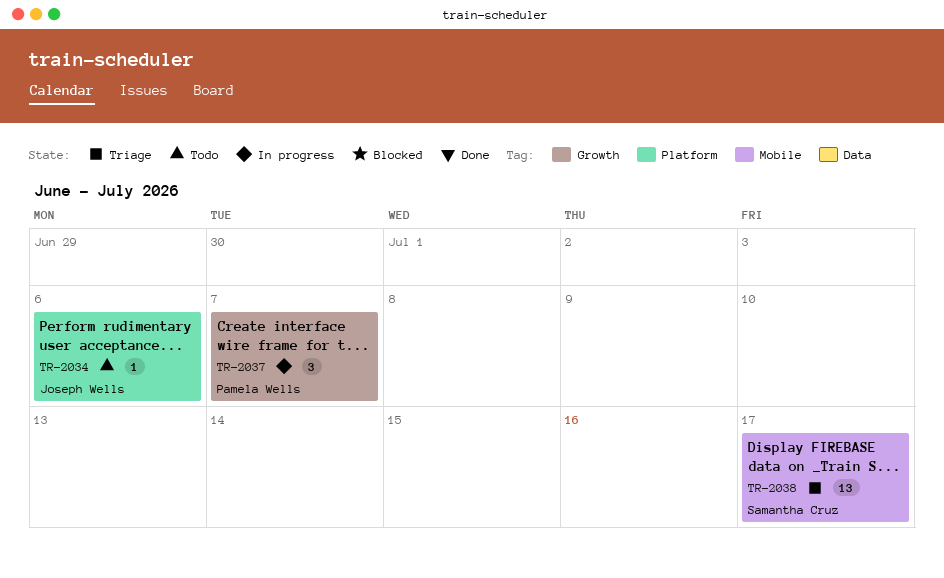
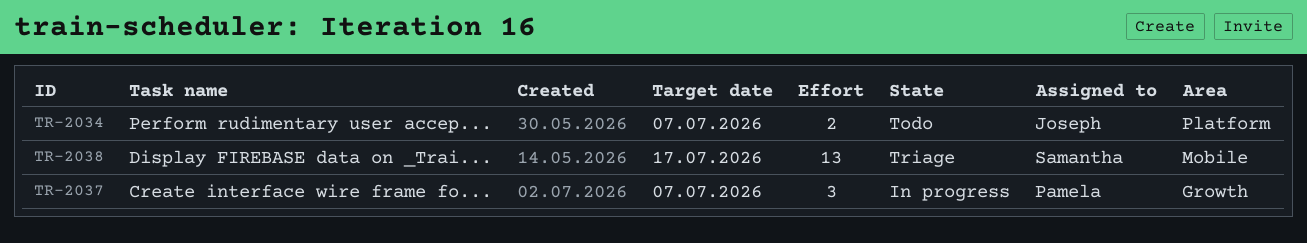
TR-2034, estimate: 1 -> 2
TR-2034, due: Jul 6 -> Jul 7

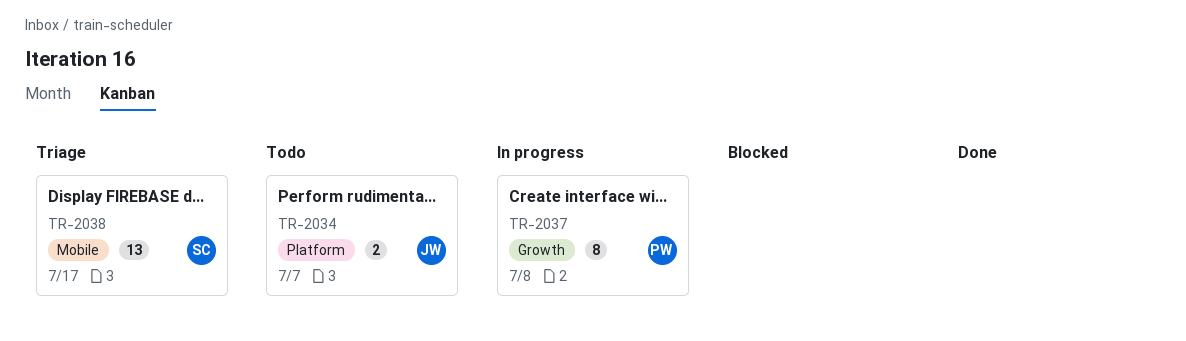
TR-2037, estimate: 3 -> 8
TR-2037, due: Jul 7 -> Jul 8

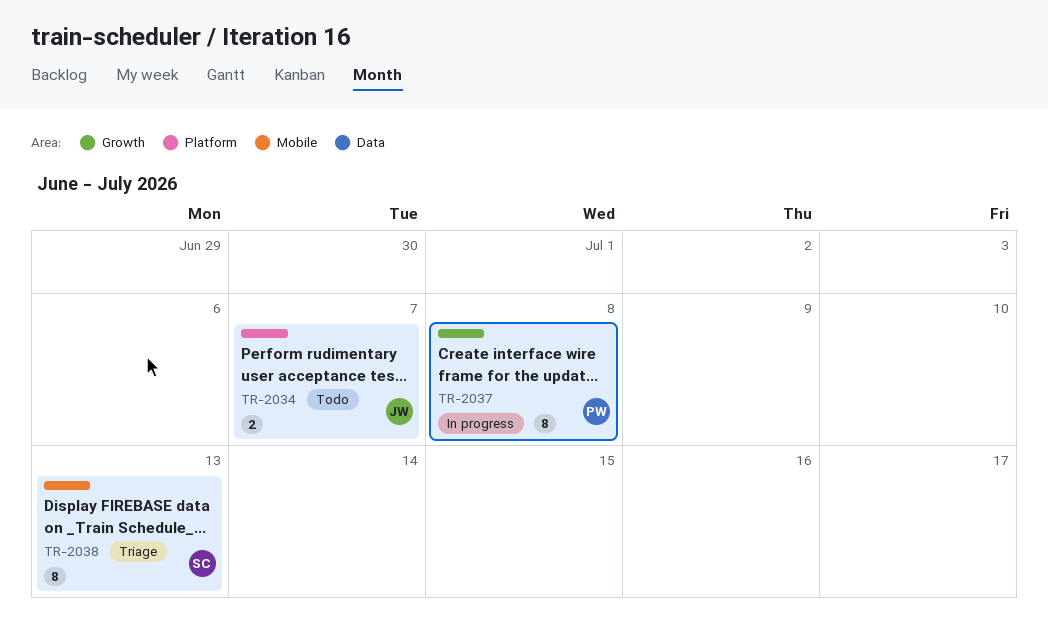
TR-2038, estimate: 13 -> 8
TR-2038, due: Jul 17 -> Jul 13

